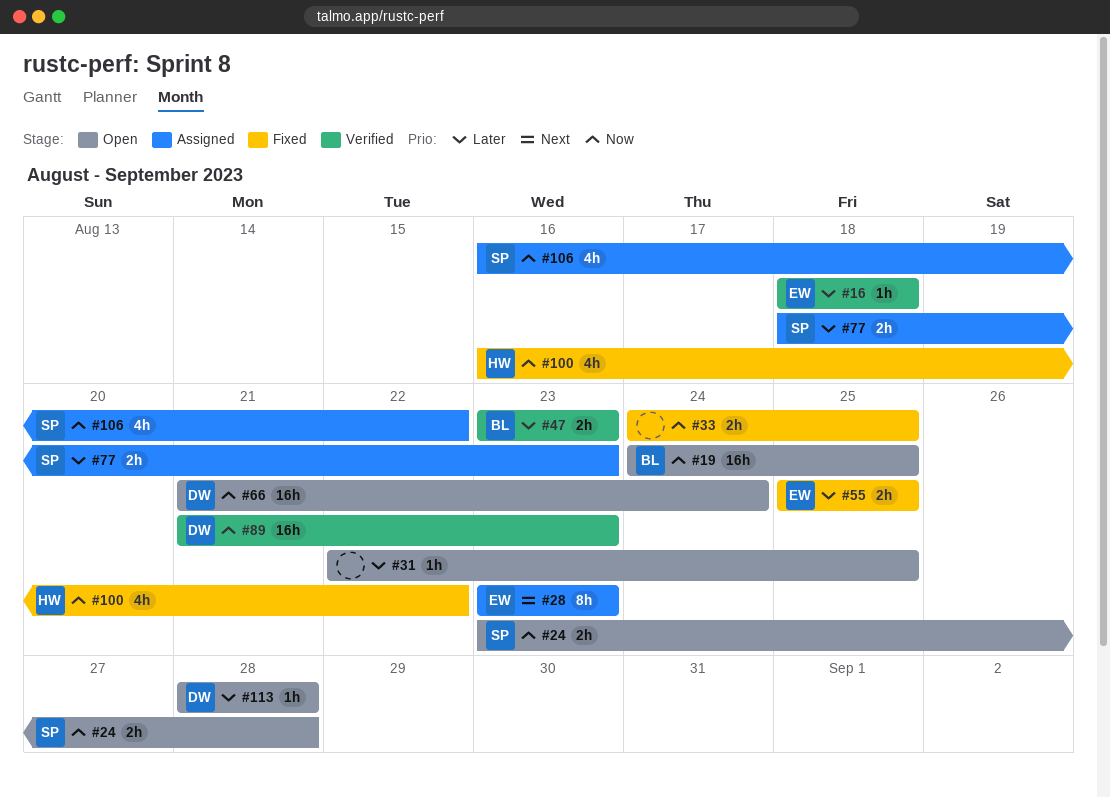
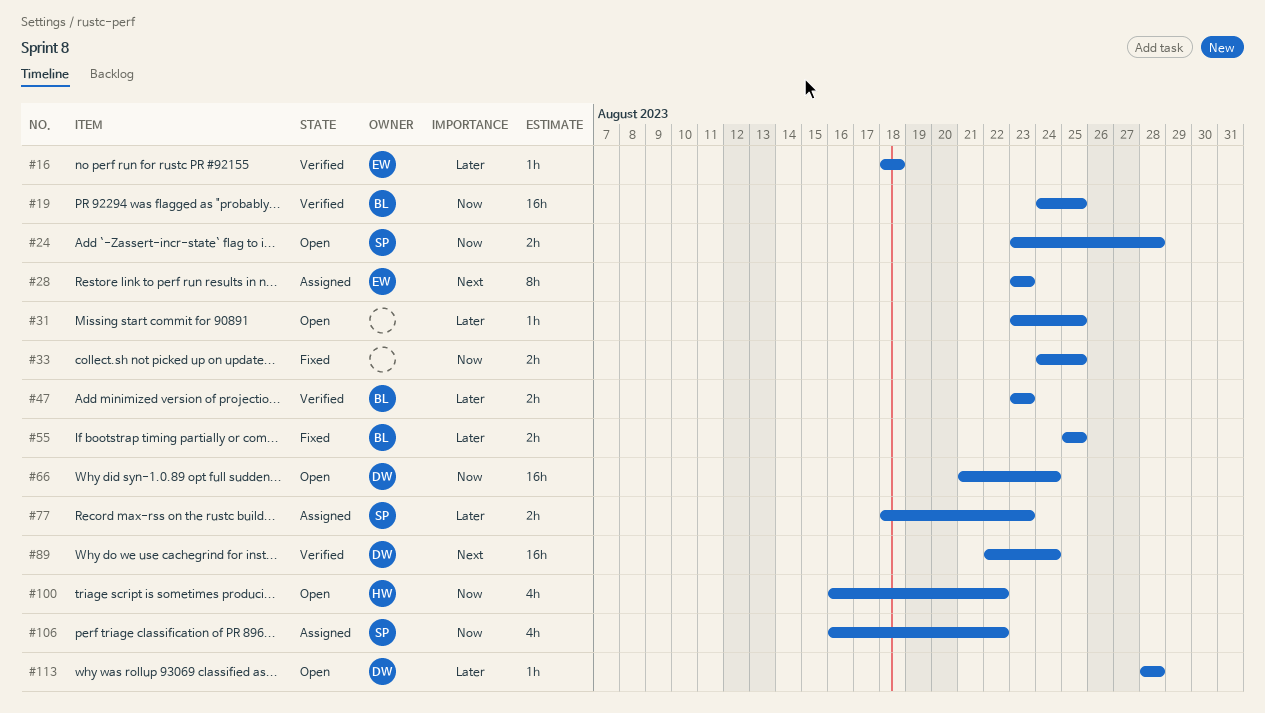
#19, status: Open -> Verified
#31, start: Aug 22 -> Aug 23
#55, owner: EW -> BL
#89, priority: Now -> Next
#89, start: Aug 21 -> Aug 22
#89, due: Aug 23 -> Aug 24
#100, status: Fixed -> Open

